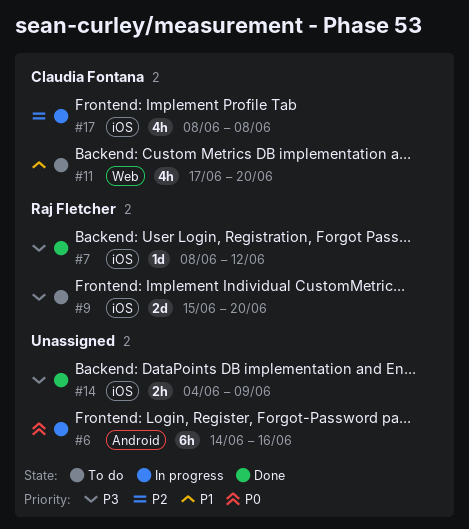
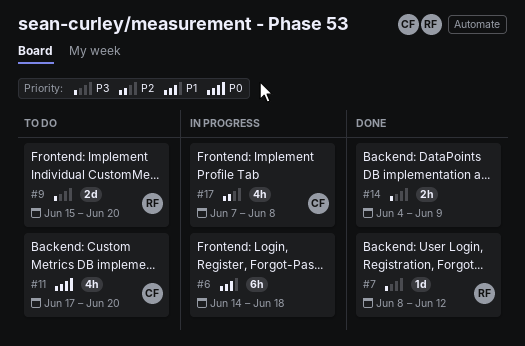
#6, priority: P0 -> P1
#6, due: Jun 16 -> Jun 18
#11, priority: P1 -> P0
#17, start: Jun 8 -> Jun 7

